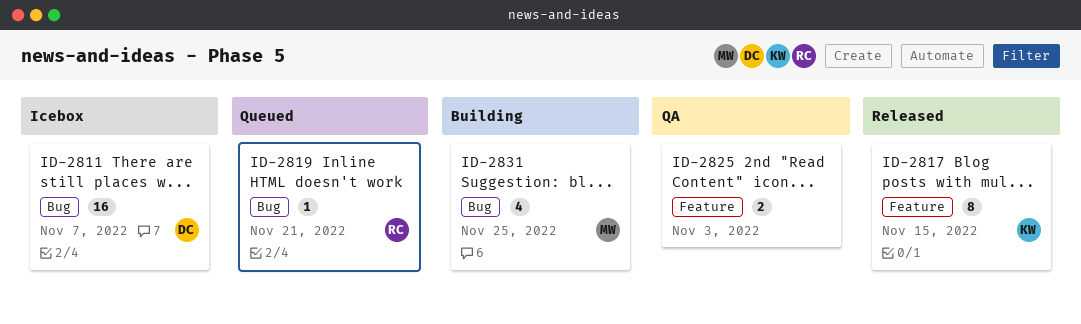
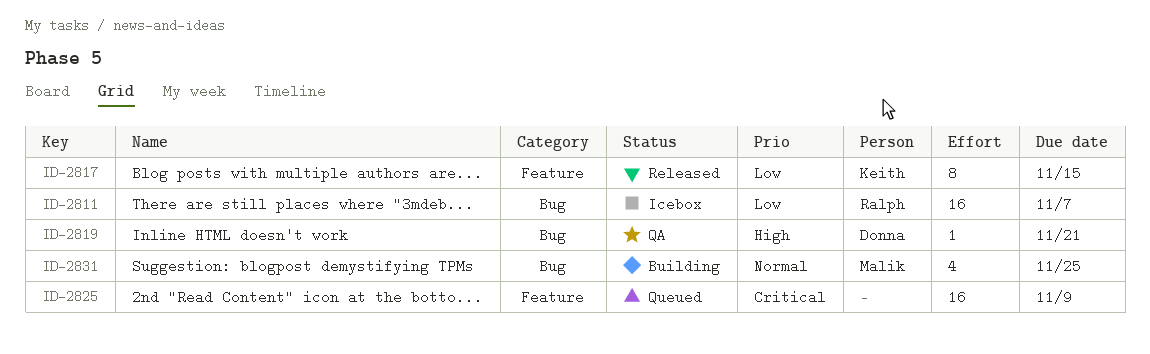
ID-2811, owner: Donna -> Ralph
ID-2819, status: Queued -> QA
ID-2819, owner: Ralph -> Donna
ID-2825, status: QA -> Queued
ID-2825, estimate: 2 -> 16
ID-2825, due: Nov 3 -> Nov 9

